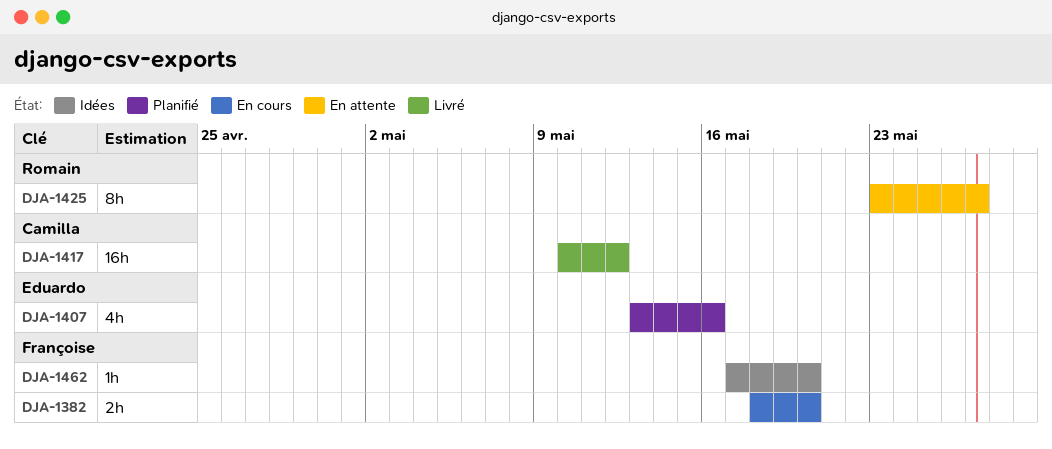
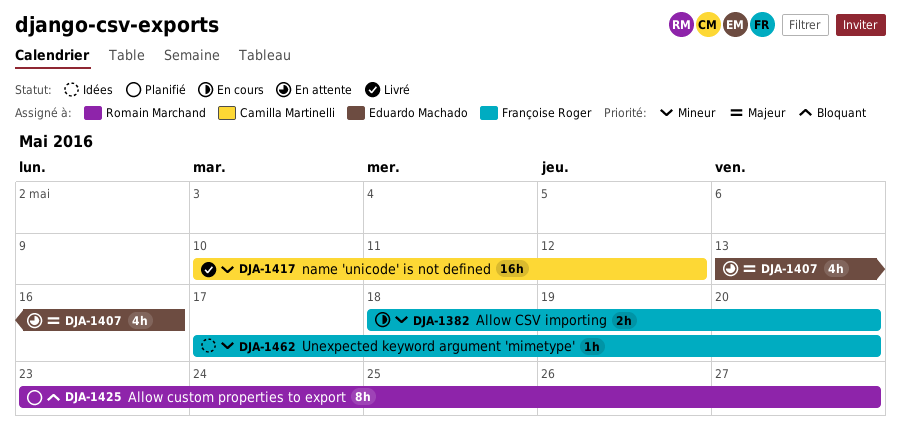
DJA-1407, status: Planifié -> En attente
DJA-1425, status: En attente -> Planifié

